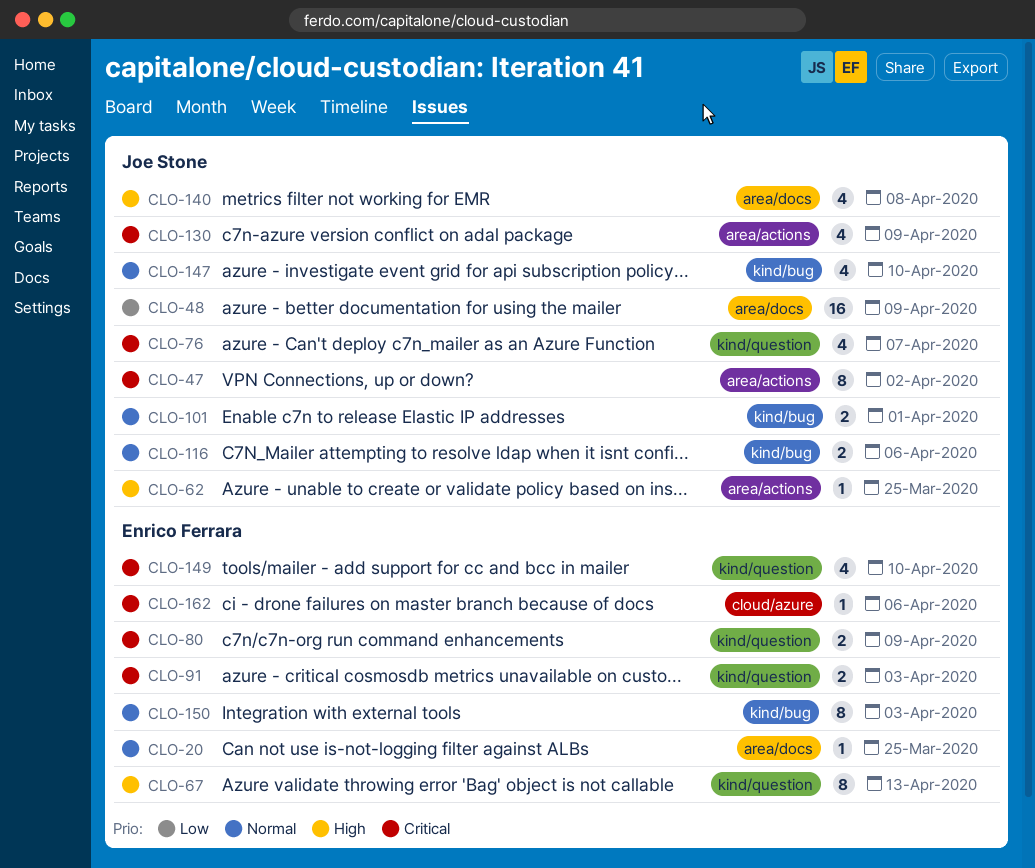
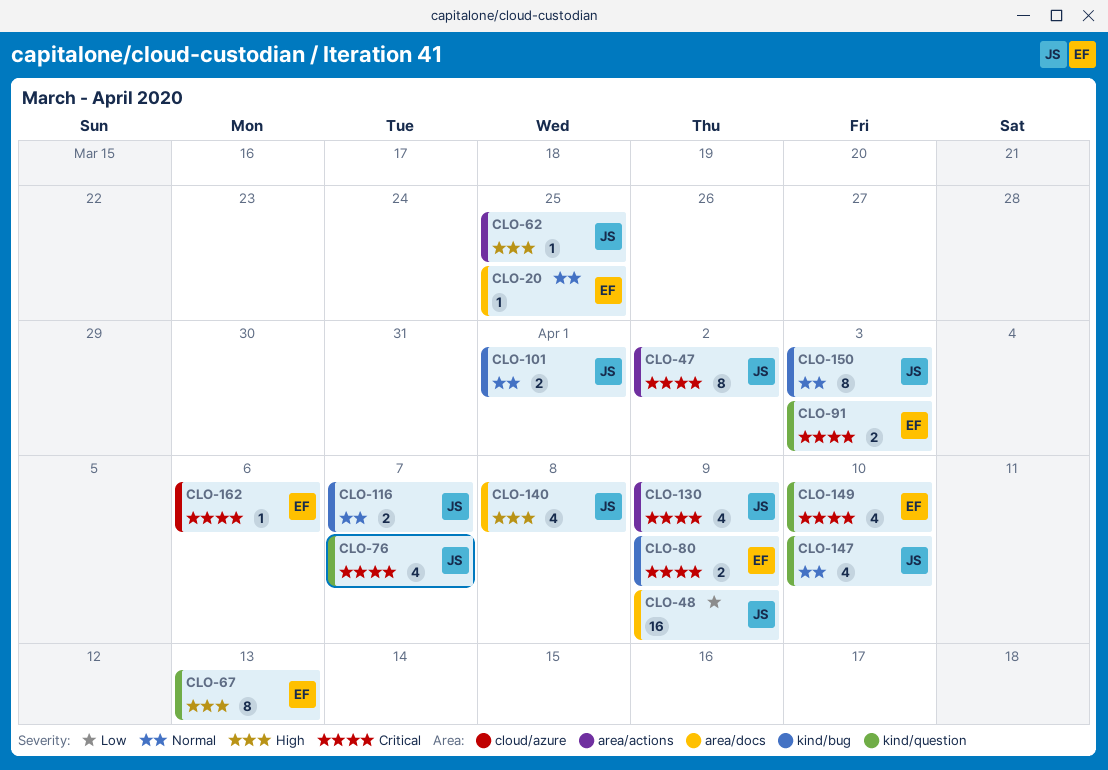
CLO-80, label: kind/question -> kind/bug
CLO-116, due: Apr 6 -> Apr 7
CLO-147, label: kind/bug -> kind/question
CLO-150, owner: Enrico Ferrara -> Joe Stone

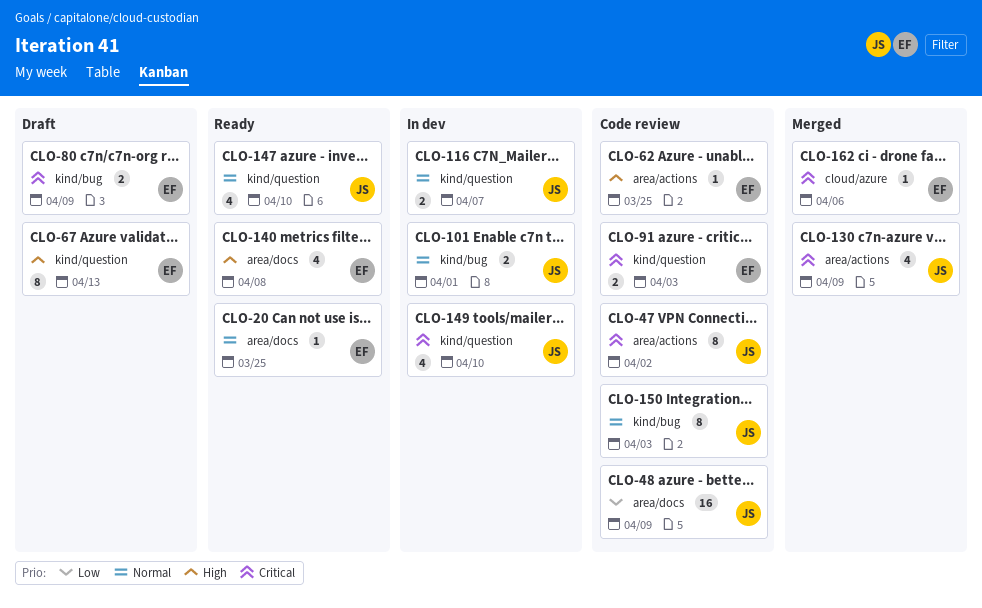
CLO-62, owner: JS -> EF
CLO-76: present -> none
CLO-116, label: kind/bug -> kind/question
CLO-140, owner: JS -> EF
CLO-149, owner: EF -> JS

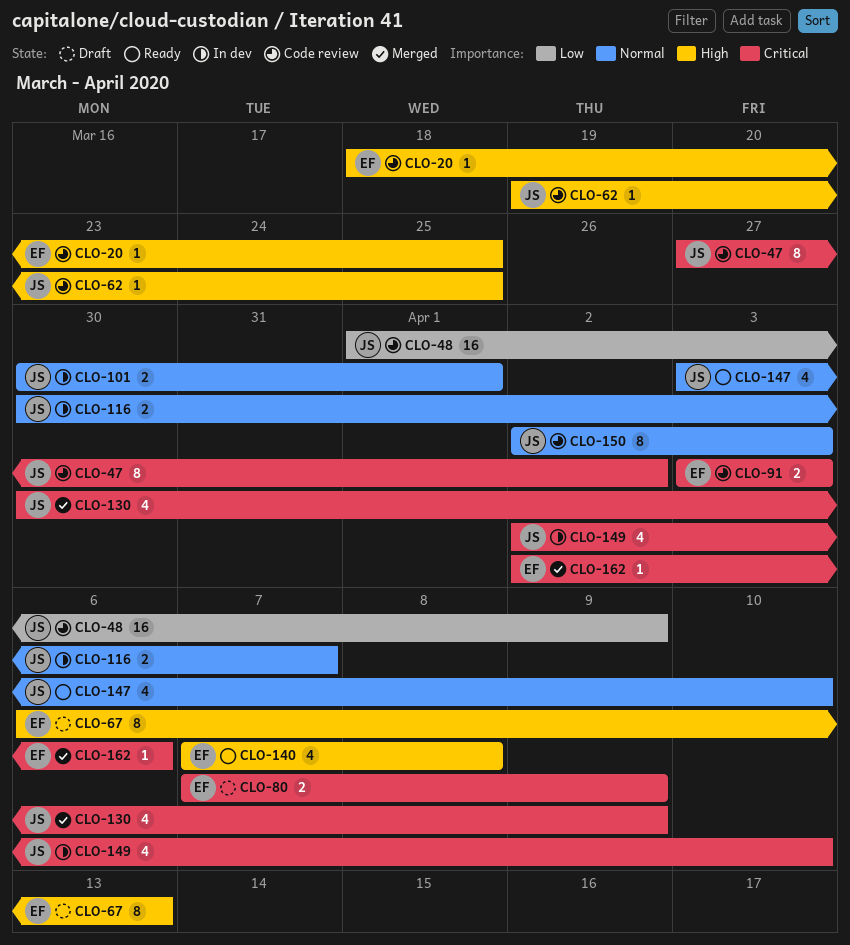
CLO-20, status: Ready -> Code review
CLO-20, priority: Normal -> High
CLO-62, owner: EF -> JS

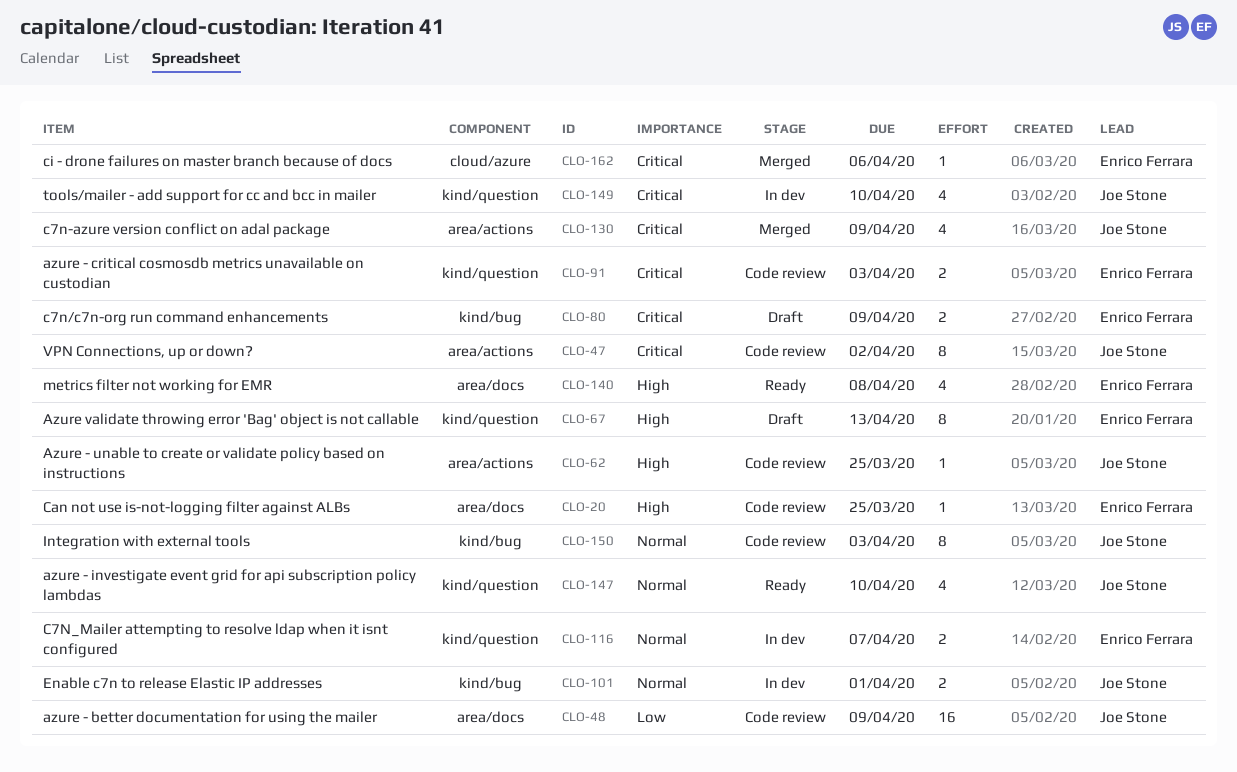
CLO-116, owner: Joe Stone -> Enrico Ferrara

